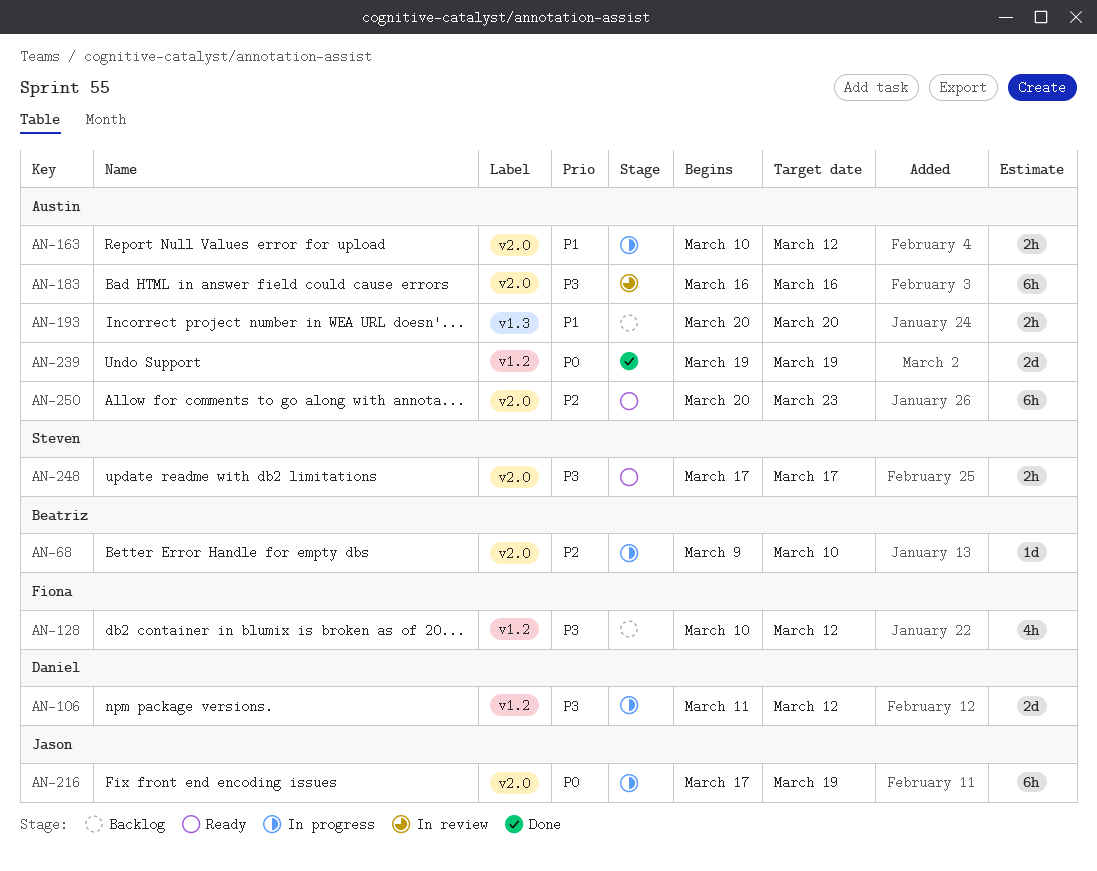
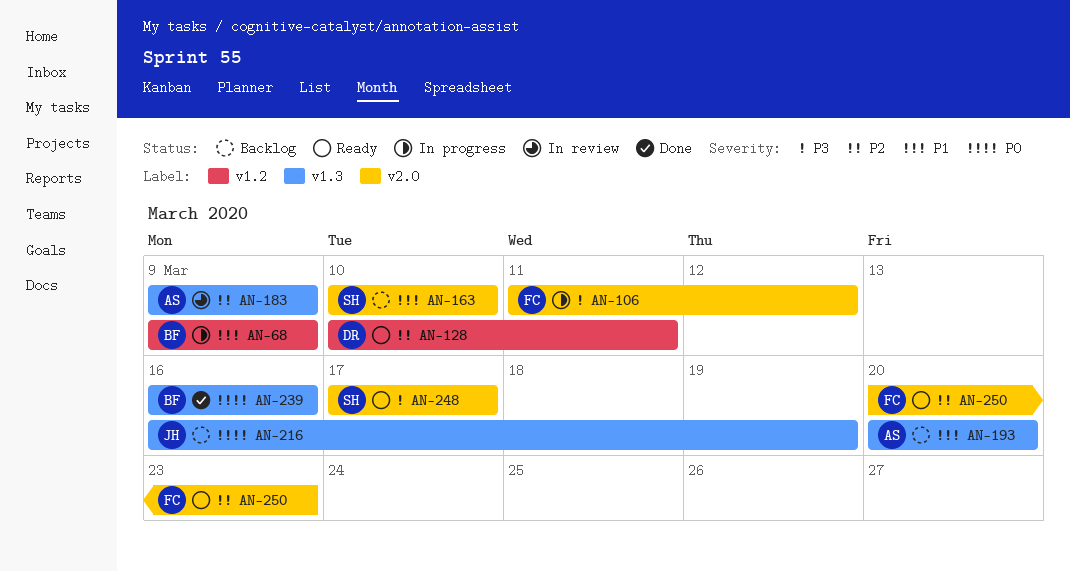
AN-68, priority: P2 -> P1
AN-68, label: v2.0 -> v1.2
AN-68, due: Mar 10 -> Mar 9
AN-106, owner: Daniel -> Fiona
AN-106, label: v1.2 -> v2.0
AN-128, status: Backlog -> Ready
AN-128, owner: Fiona -> Daniel
AN-128, priority: P3 -> P2
AN-128, due: Mar 12 -> Mar 11
AN-163, status: In progress -> Backlog
AN-163, owner: Austin -> Steven
AN-163, due: Mar 12 -> Mar 10
AN-183, priority: P3 -> P2
AN-183, label: v2.0 -> v1.3
AN-183, start: Mar 16 -> Mar 9
AN-183, due: Mar 16 -> Mar 9
AN-216, status: In progress -> Backlog
AN-216, label: v2.0 -> v1.3
AN-216, start: Mar 17 -> Mar 16
AN-239, owner: Austin -> Beatriz
AN-239, label: v1.2 -> v1.3
AN-239, start: Mar 19 -> Mar 16
AN-239, due: Mar 19 -> Mar 16
AN-250, owner: Austin -> Fiona

